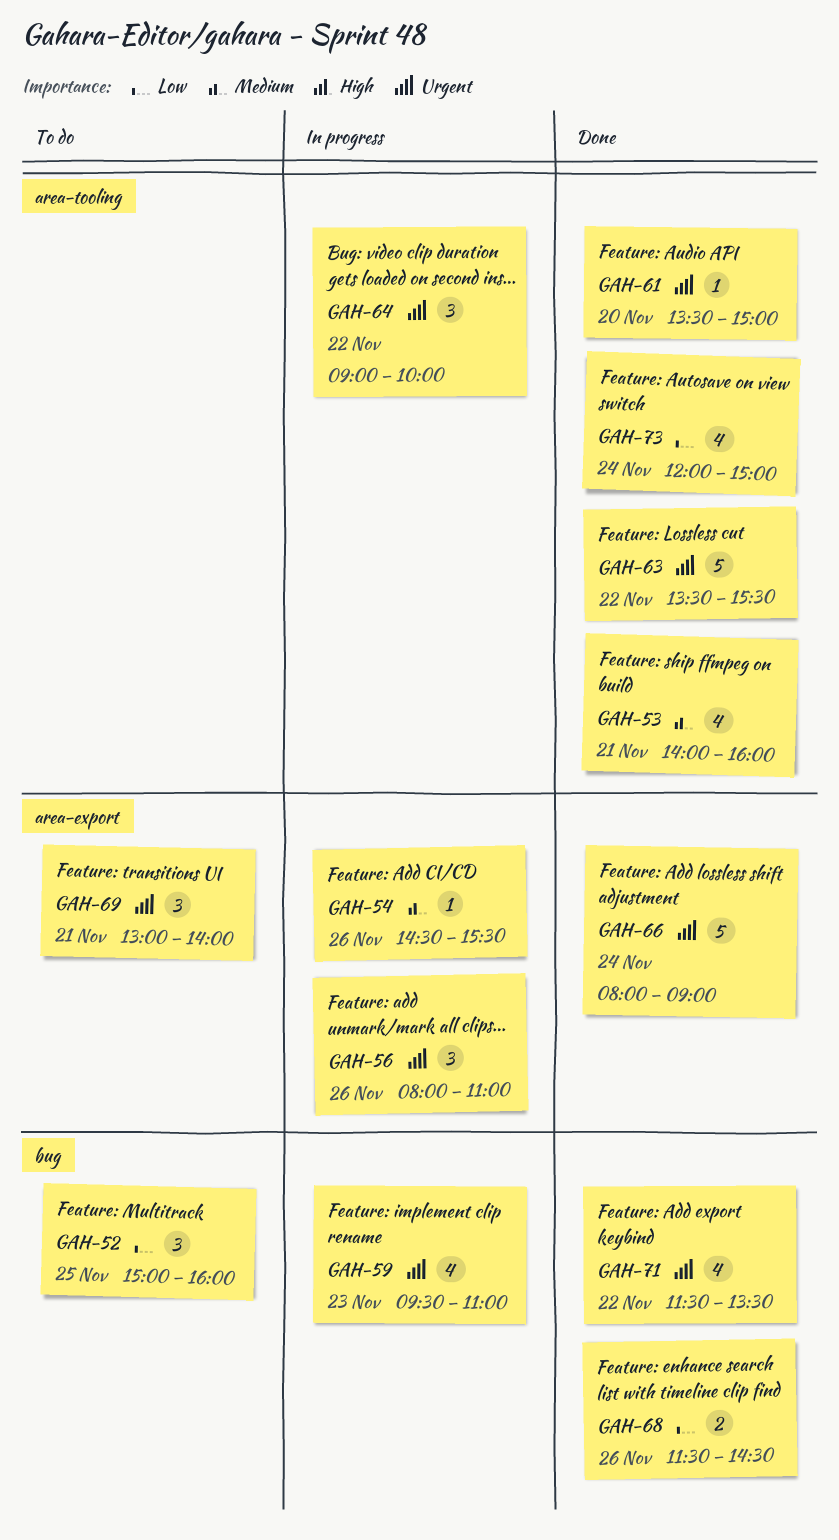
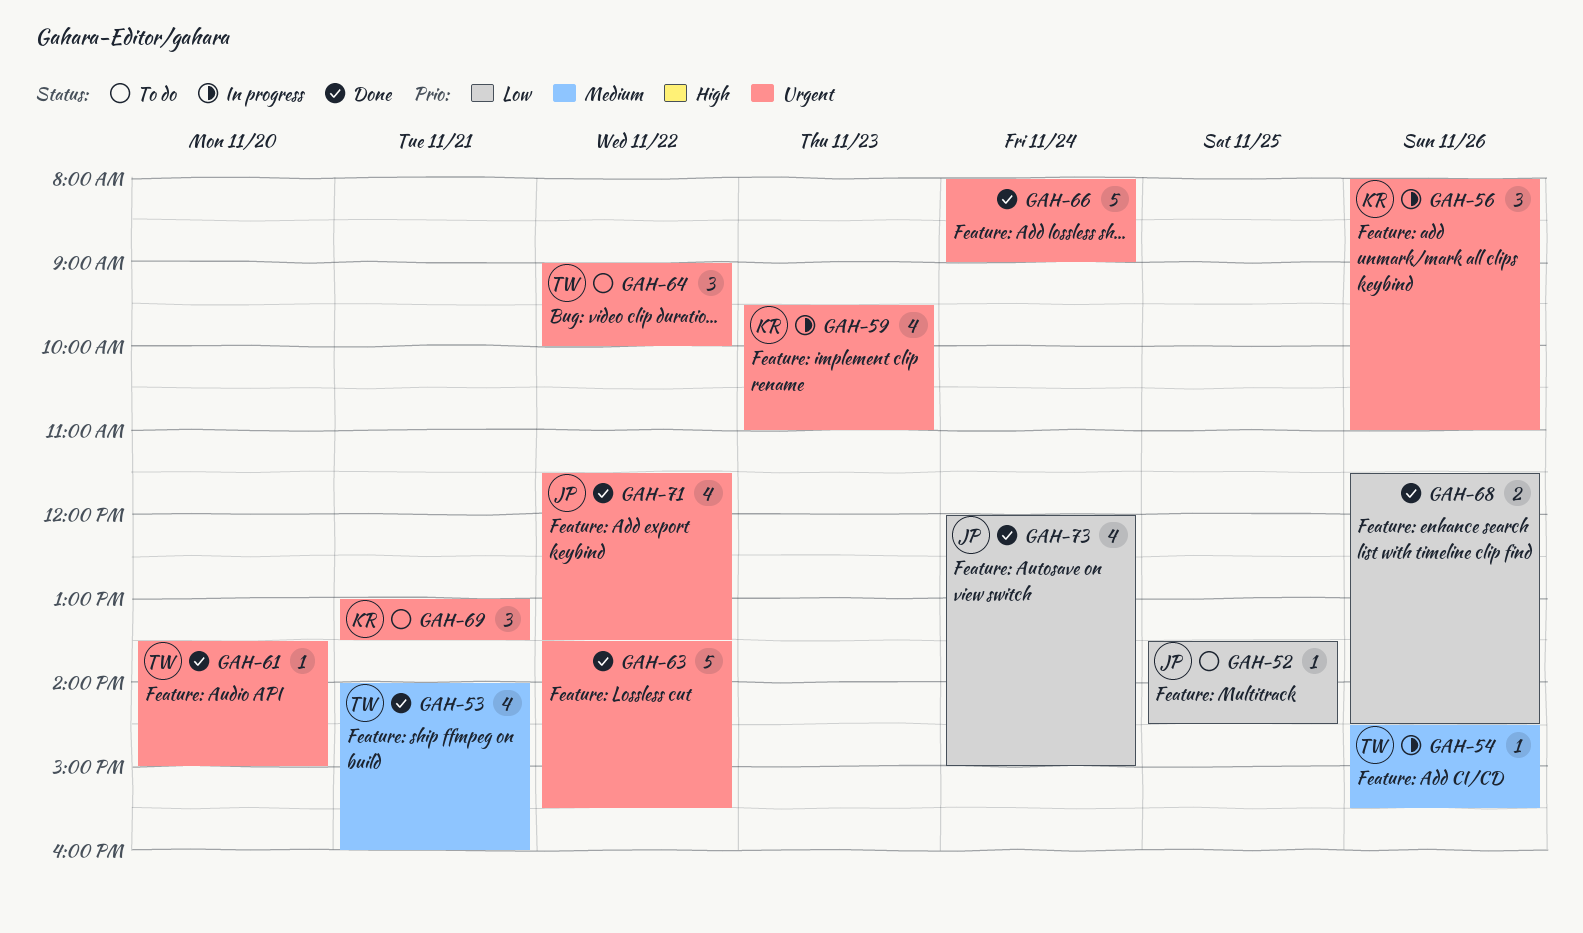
GAH-52, estimate: 3 -> 1
GAH-52, begins: 15:00 -> 13:30
GAH-52, ends: 16:00 -> 14:30
GAH-64, status: In progress -> To do
GAH-69, ends: 14:00 -> 13:30

